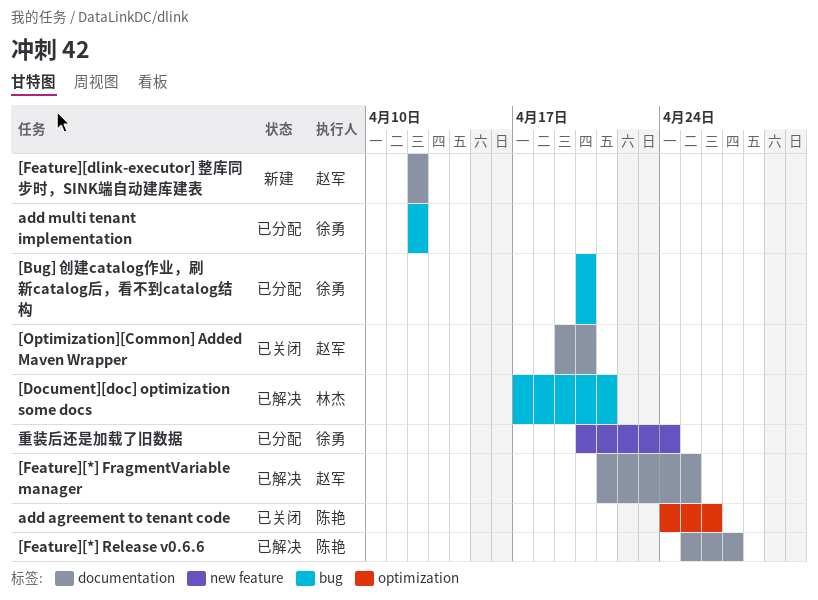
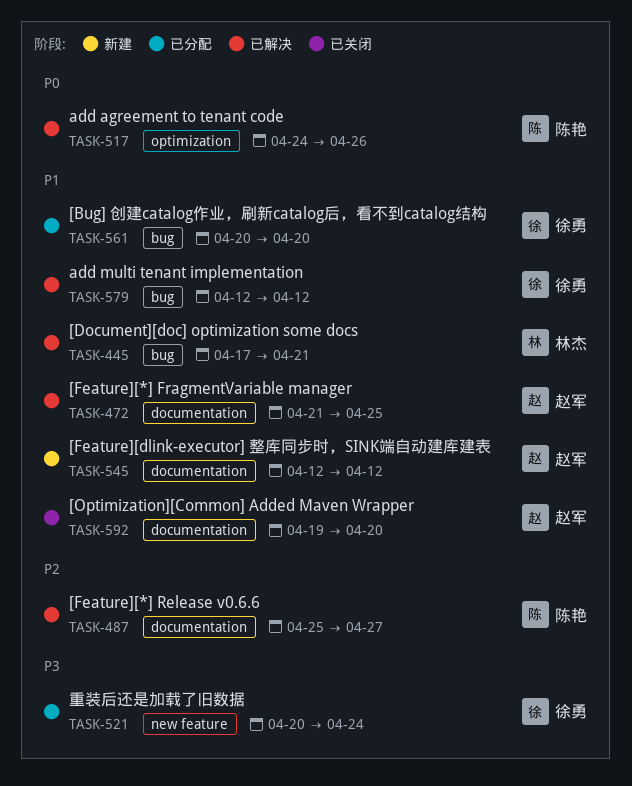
add agreement to tenant code, status: 已关闭 -> 已解决
add multi tenant implementation, status: 已分配 -> 已解决

